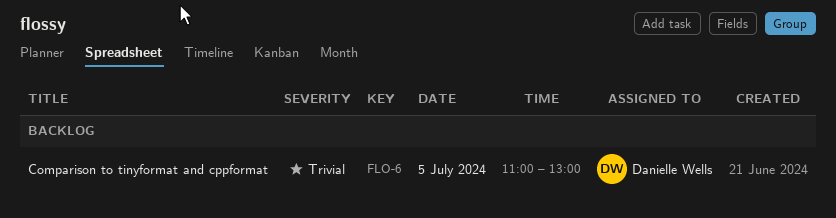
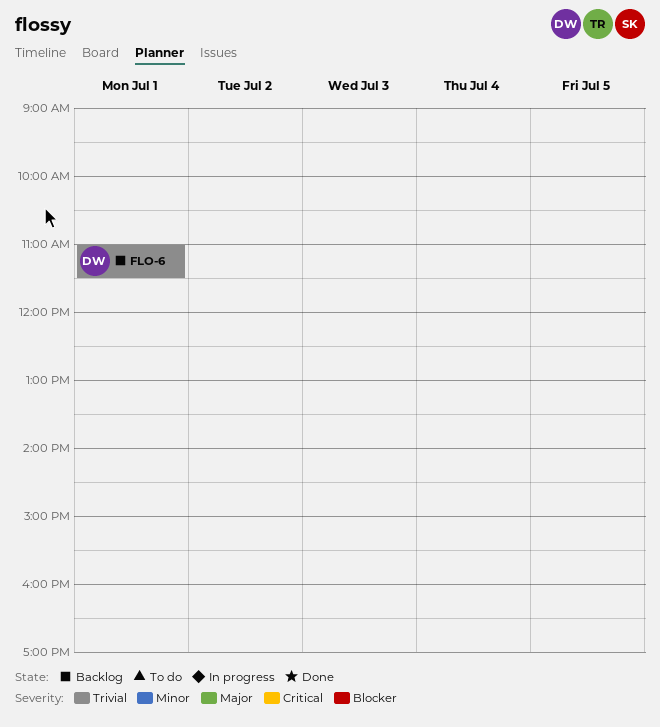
FLO-6, day: Jul 5 -> Jul 1
FLO-6, ends: 13:00 -> 11:30

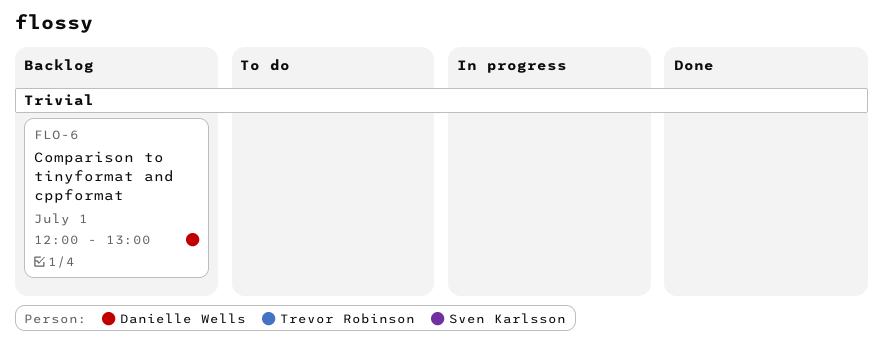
FLO-6, begins: 11:00 -> 12:00
FLO-6, ends: 11:30 -> 13:00

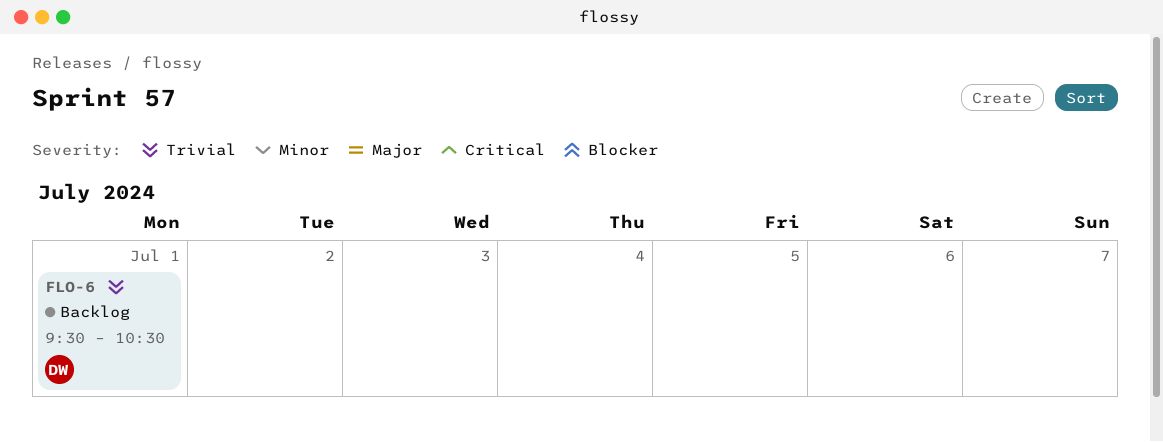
FLO-6, begins: 12:00 -> 09:30
FLO-6, ends: 13:00 -> 10:30

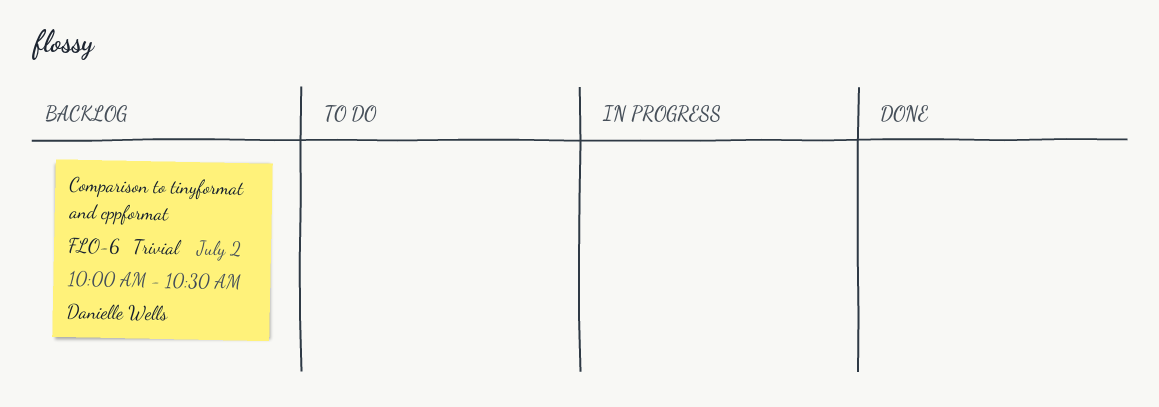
FLO-6, day: Jul 1 -> Jul 2
FLO-6, begins: 09:30 -> 10:00

